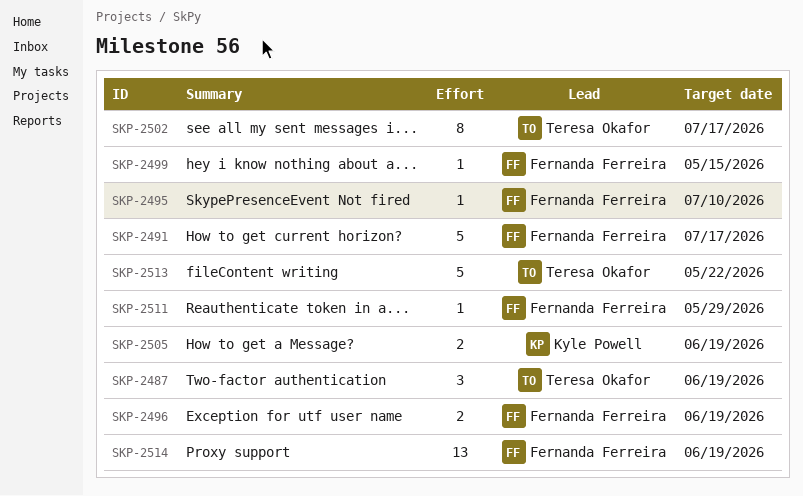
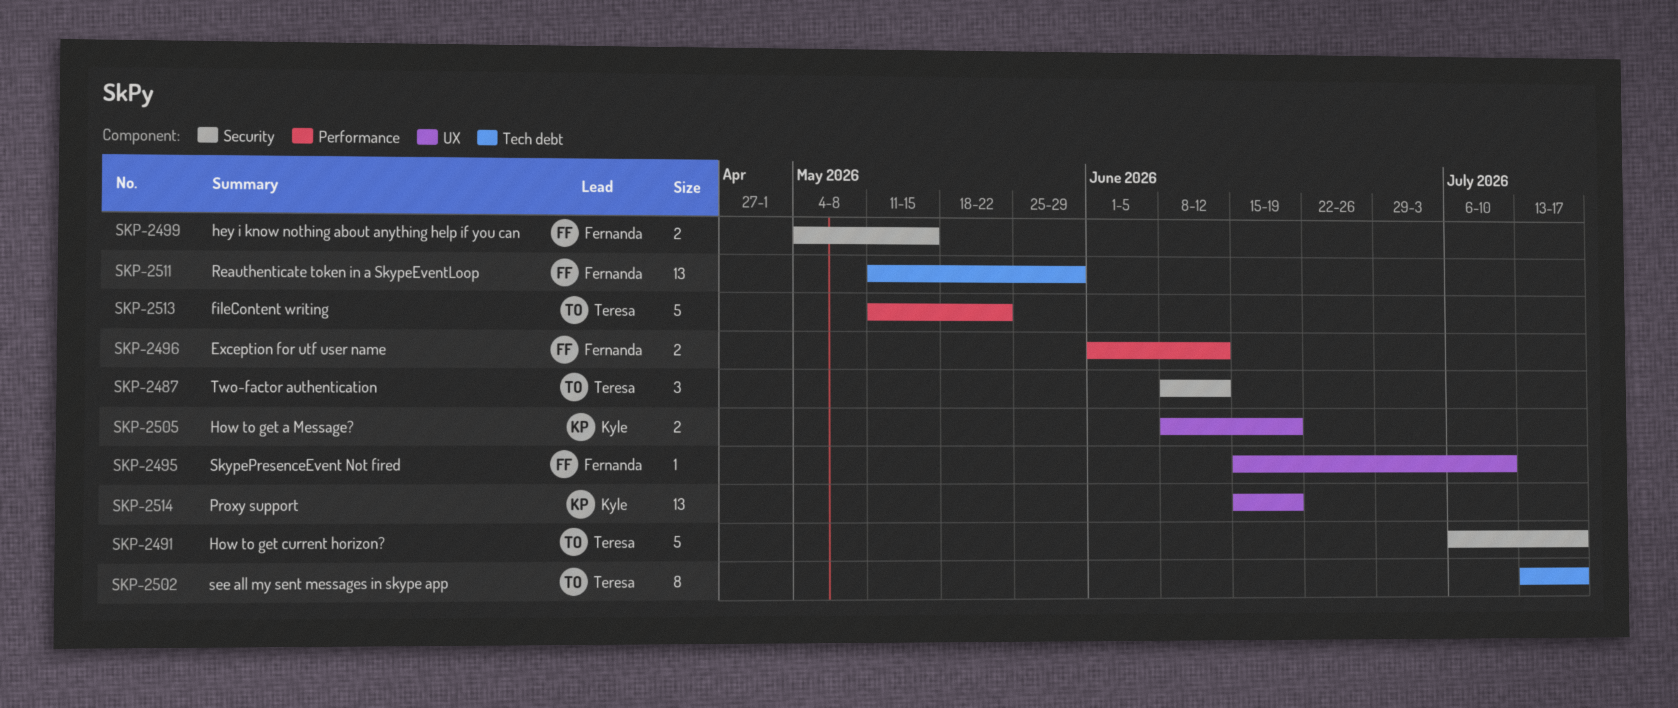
SKP-2487, due: Jun 19 -> Jun 12
SKP-2491, owner: Fernanda Ferreira -> Teresa Okafor
SKP-2496, due: Jun 19 -> Jun 12
SKP-2499, estimate: 1 -> 2
SKP-2511, estimate: 1 -> 13
SKP-2514, owner: Fernanda Ferreira -> Kyle Powell

